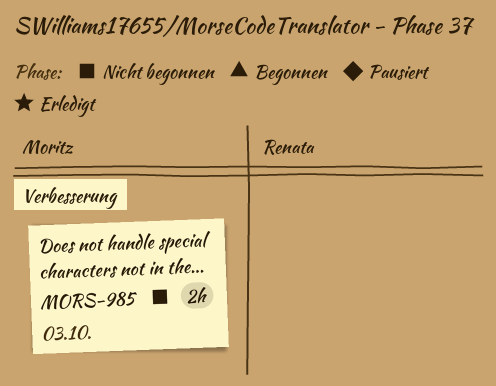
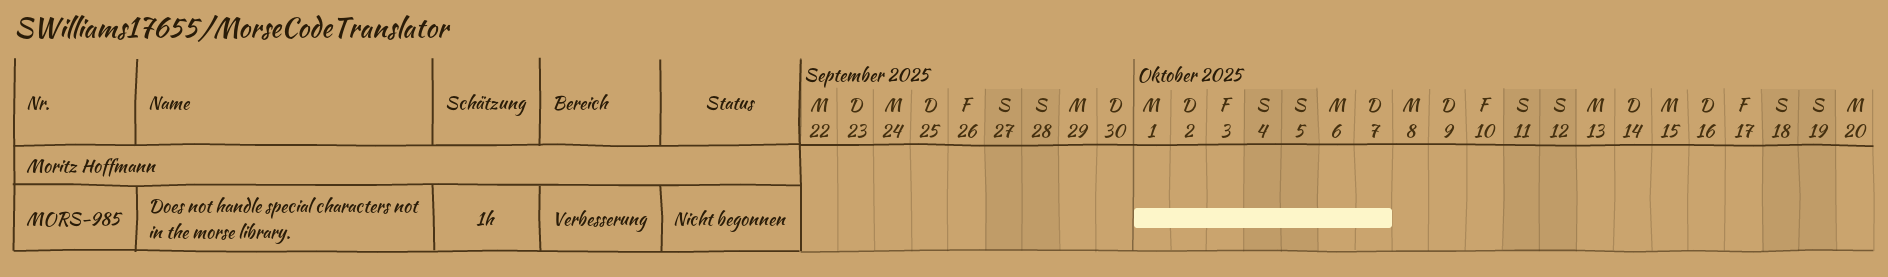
MORS-985, estimate: 2h -> 1h
MORS-985, due: Oct 3 -> Oct 7

